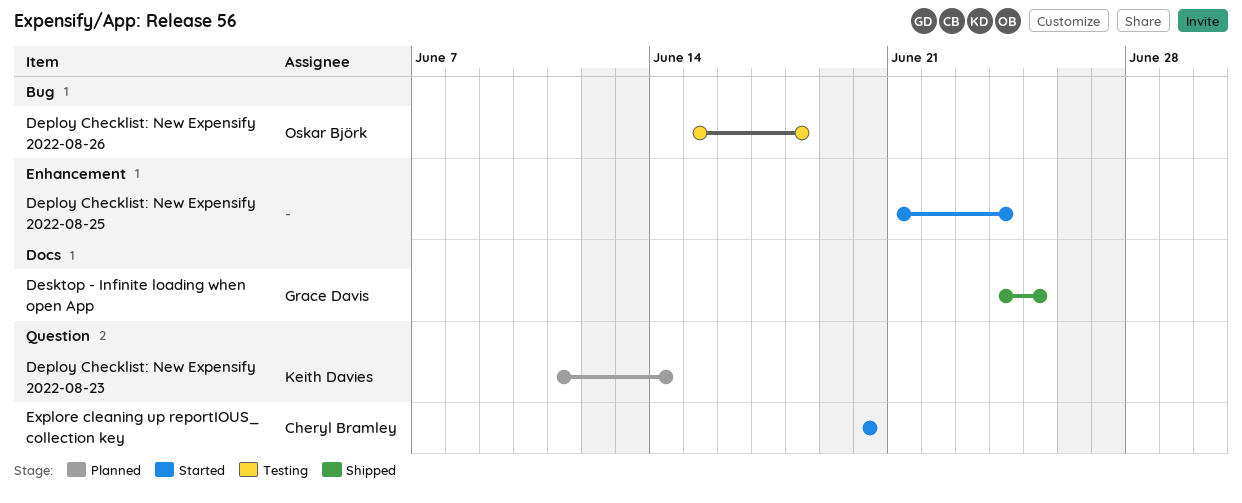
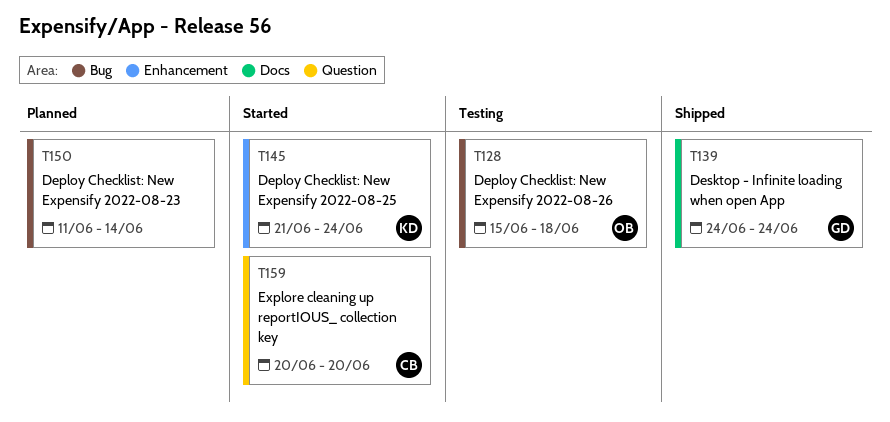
Deploy Checklist: New Expensify 2022-08-23, owner: Keith Davies -> none
Deploy Checklist: New Expensify 2022-08-23, label: Question -> Bug
Deploy Checklist: New Expensify 2022-08-25, owner: none -> Keith Davies
Desktop - Infinite loading when open App, due: Jun 25 -> Jun 24

